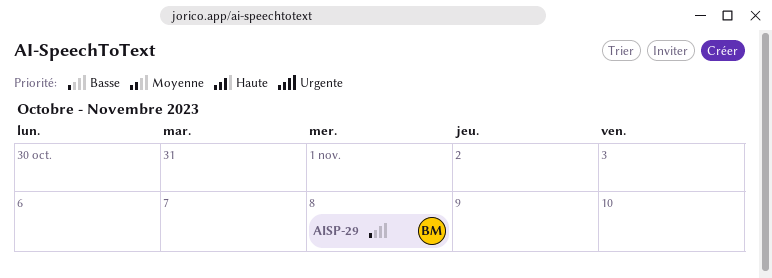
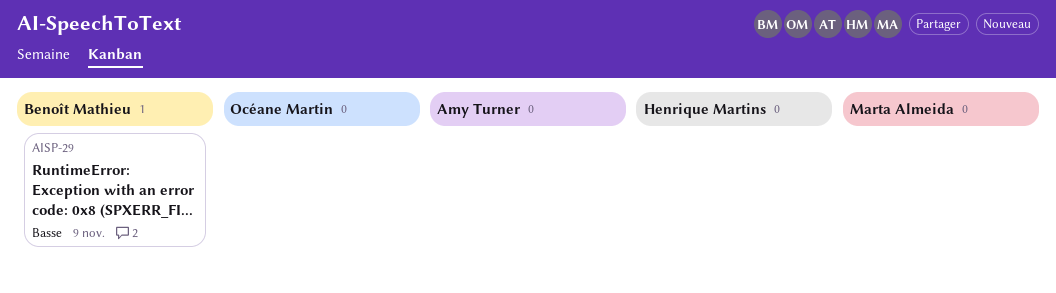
AISP-29, due: Nov 8 -> Nov 9

